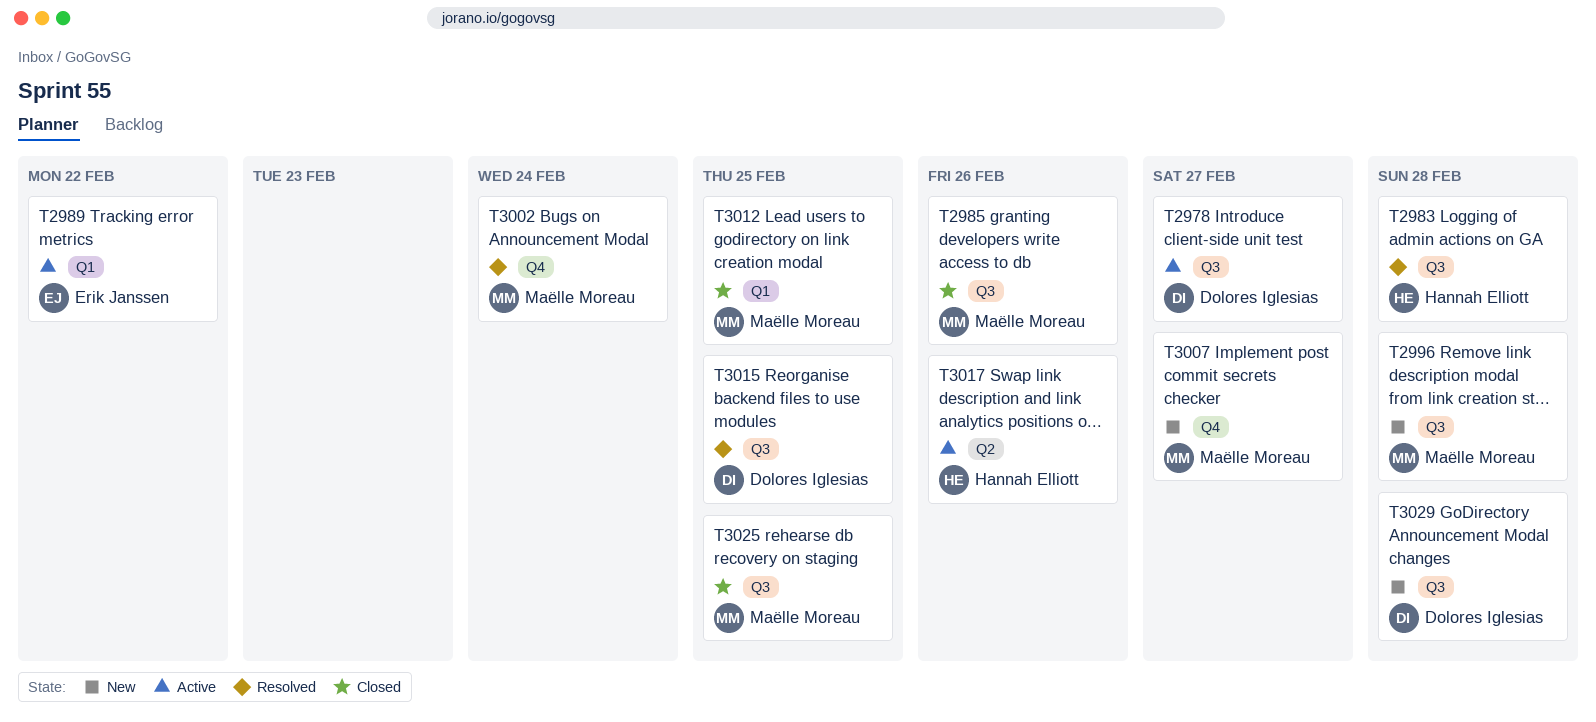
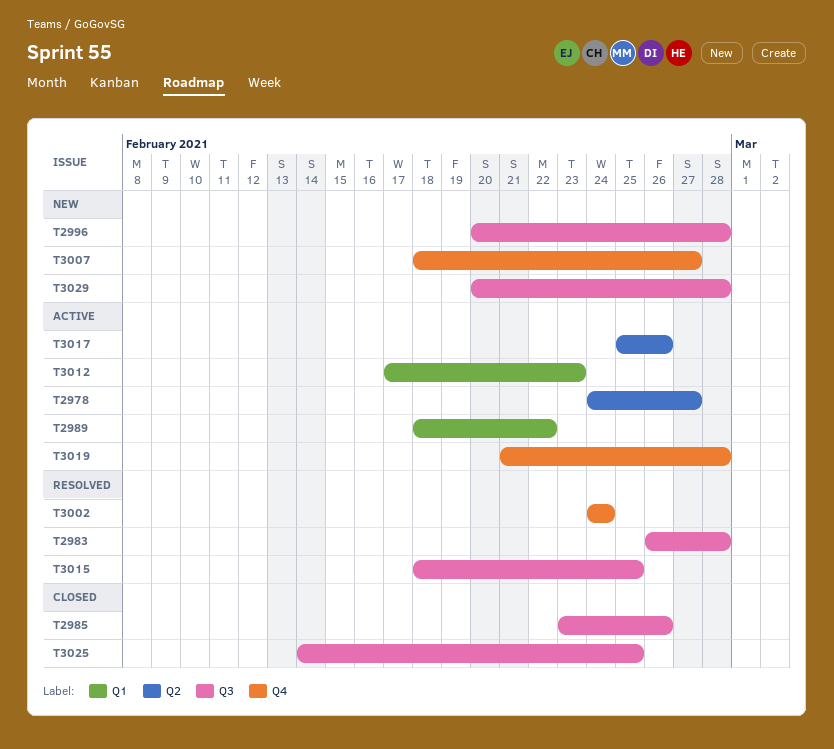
T2978, label: Q3 -> Q2
T3012, status: Closed -> Active
T3012, due: Feb 25 -> Feb 23
T3019: none -> present

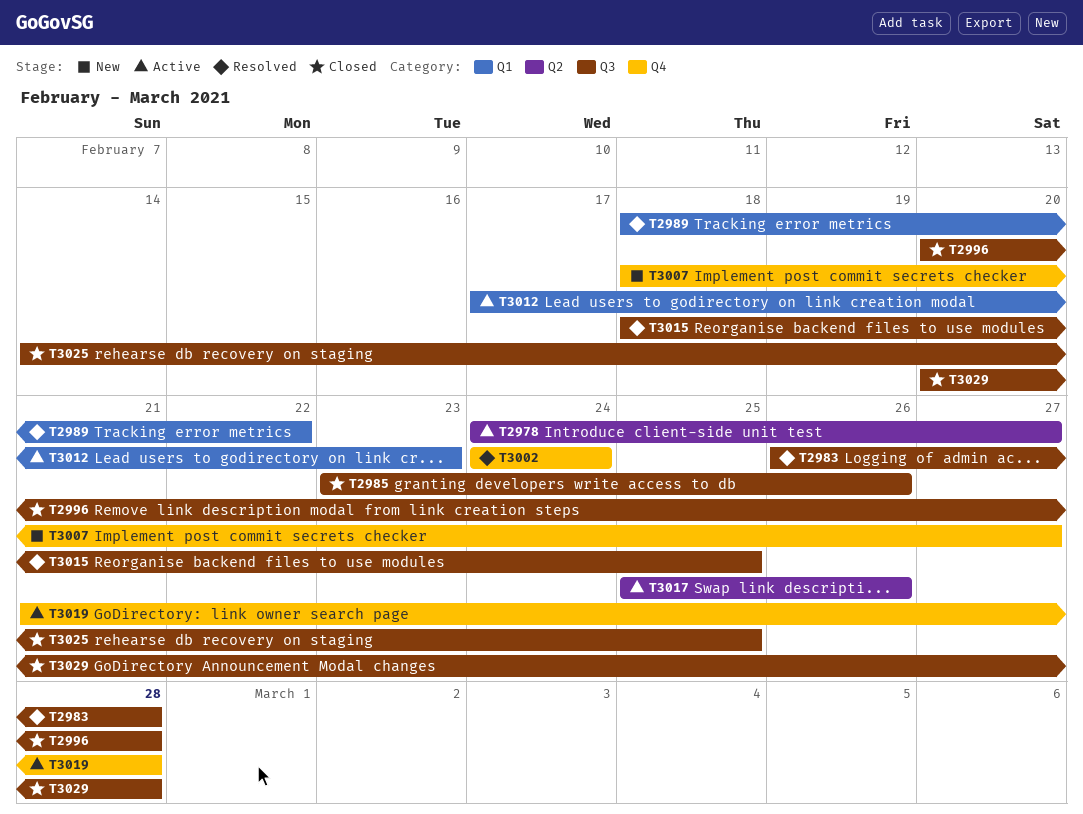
T2989, status: Active -> Resolved
T2996, status: New -> Closed
T3029, status: New -> Closed

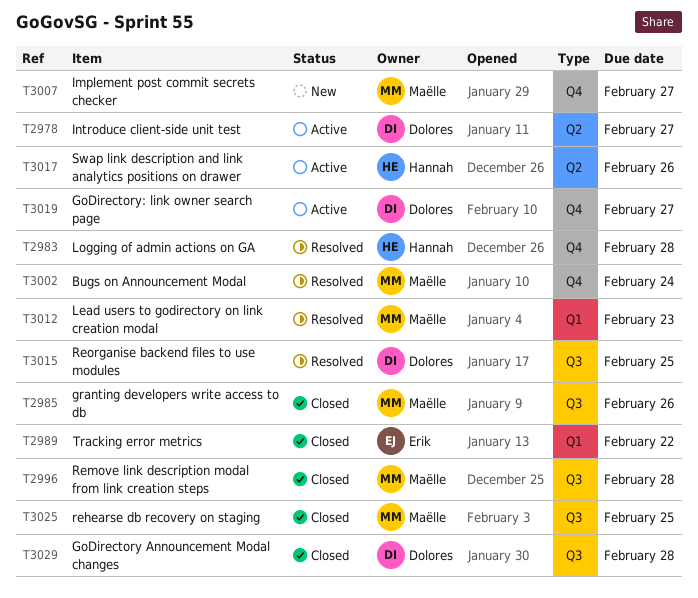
T2983, label: Q3 -> Q4
T2989, status: Resolved -> Closed
T3012, status: Active -> Resolved
T3019, due: Feb 28 -> Feb 27

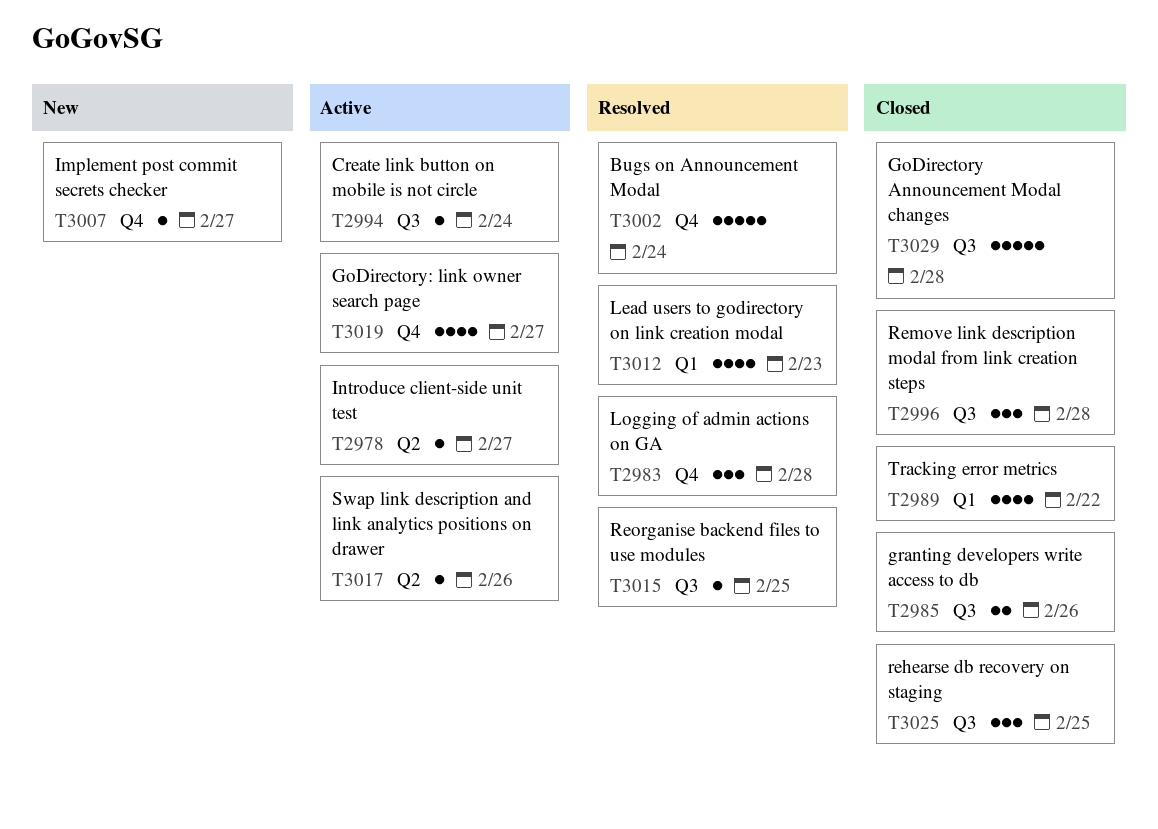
T2994: none -> present

